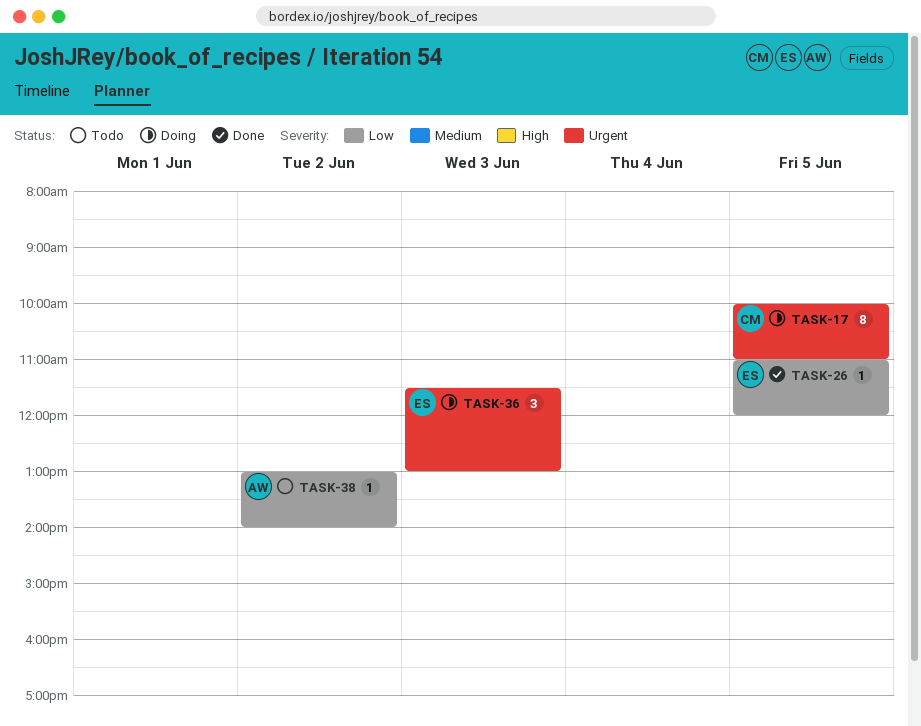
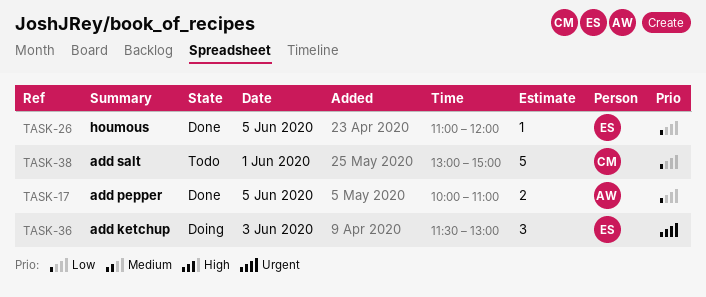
TASK-17, status: Doing -> Done
TASK-17, owner: CM -> AW
TASK-17, priority: Urgent -> Low
TASK-17, estimate: 8 -> 2
TASK-38, owner: AW -> CM
TASK-38, estimate: 1 -> 5
TASK-38, day: Jun 2 -> Jun 1
TASK-38, ends: 14:00 -> 15:00

